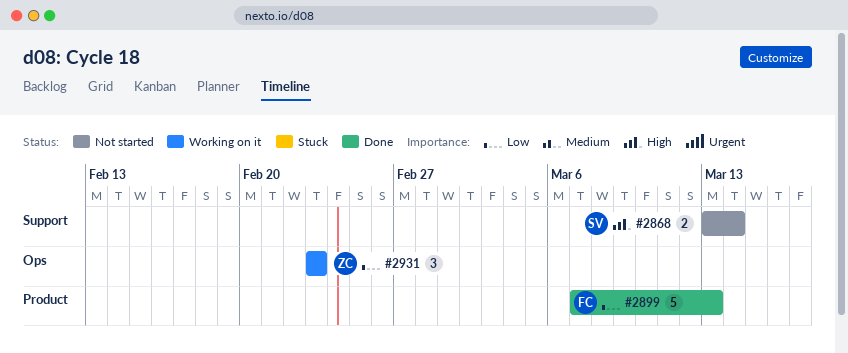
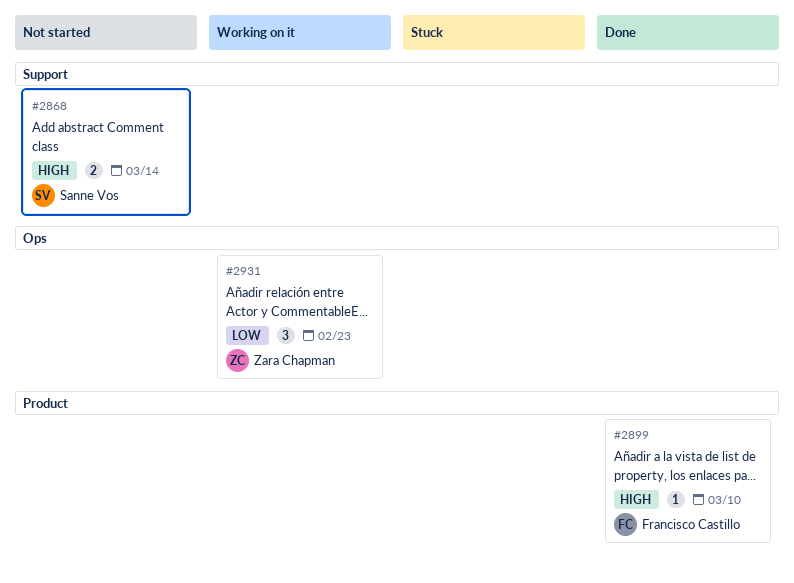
#2899, priority: Low -> High
#2899, estimate: 5 -> 1
#2899, due: Mar 13 -> Mar 10

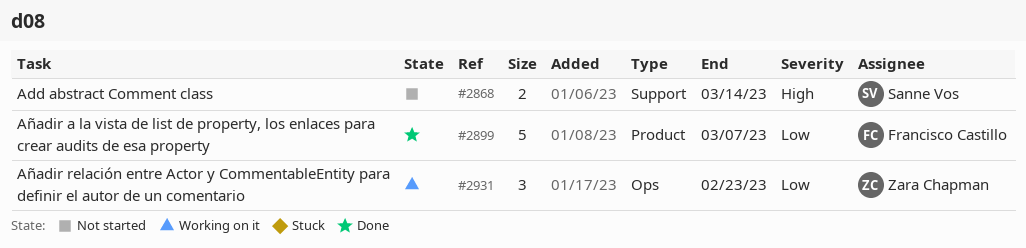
#2899, priority: High -> Low
#2899, estimate: 1 -> 5
#2899, due: Mar 10 -> Mar 7

